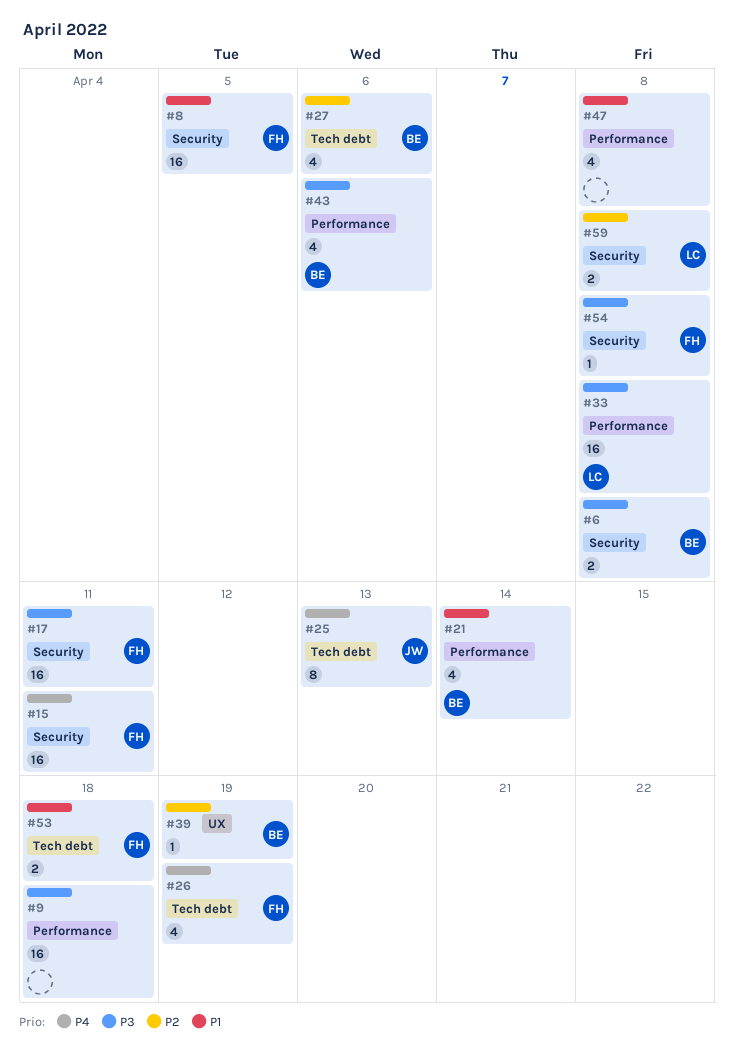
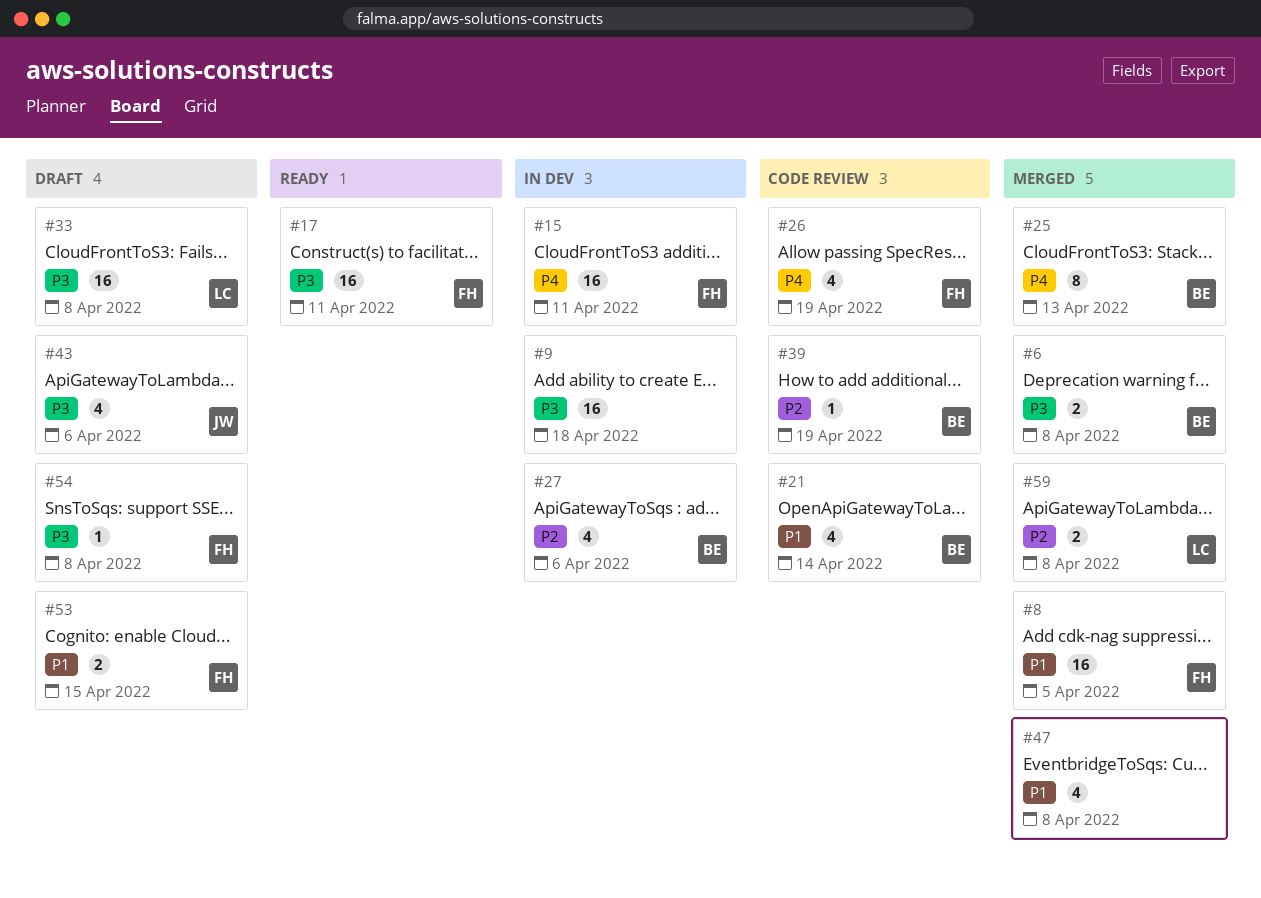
#25, owner: JW -> BE
#43, owner: BE -> JW
#53, due: Apr 18 -> Apr 15

